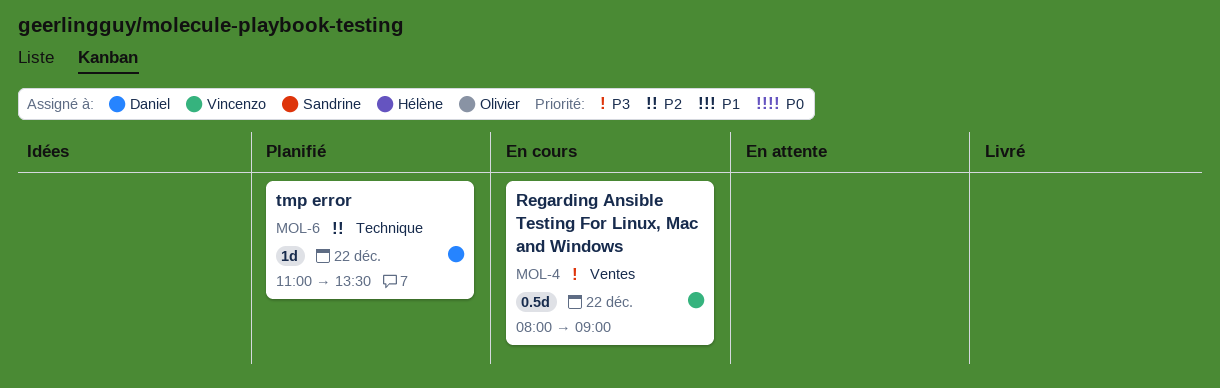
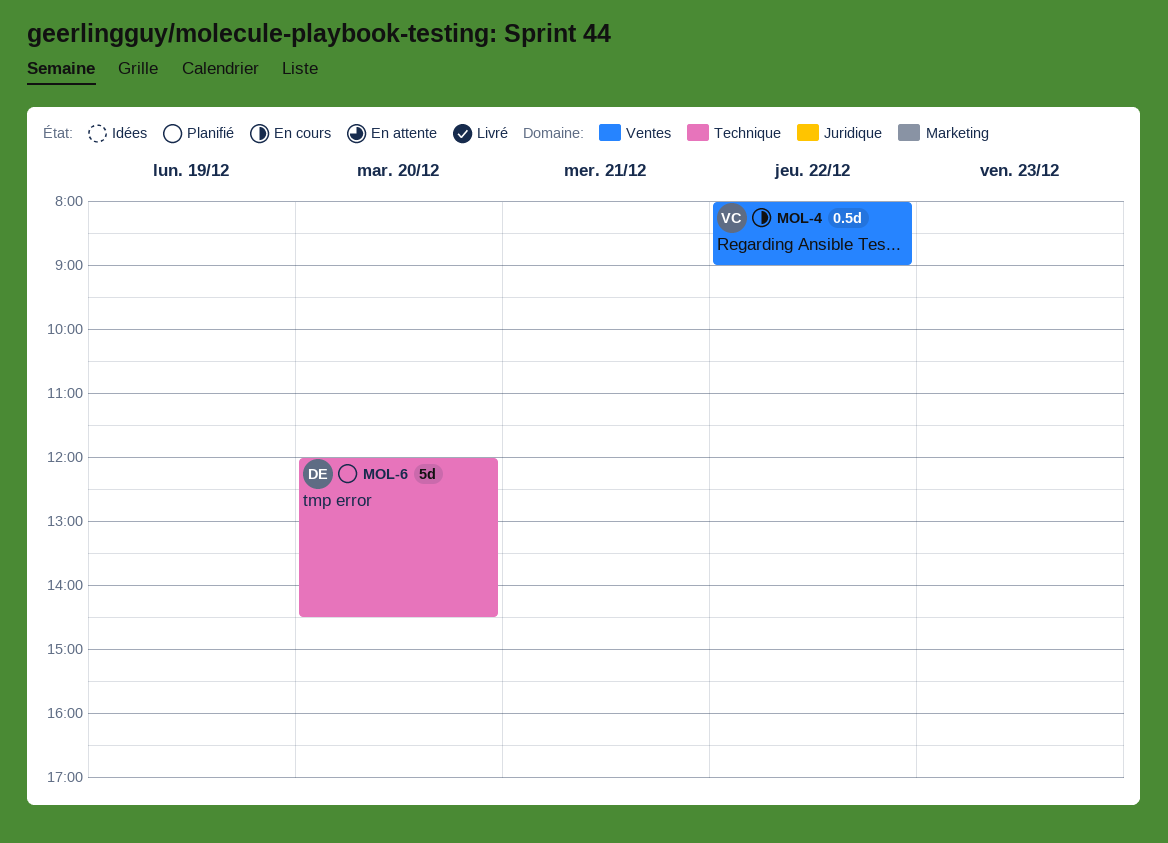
MOL-6, estimate: 1d -> 5d
MOL-6, day: Dec 22 -> Dec 20
MOL-6, begins: 11:00 -> 12:00
MOL-6, ends: 13:30 -> 14:30

